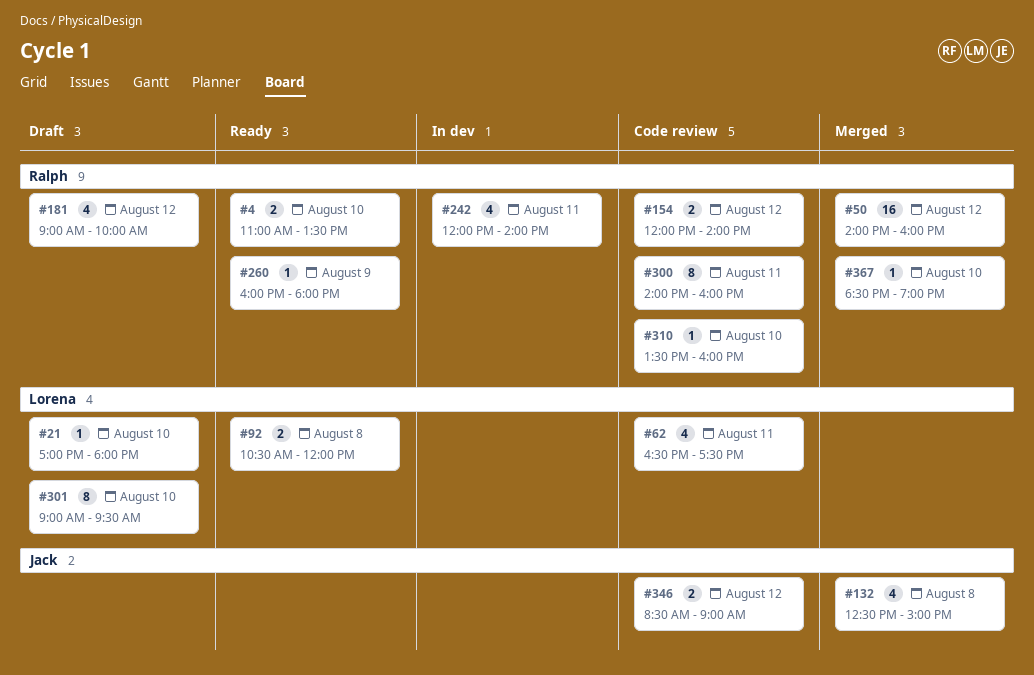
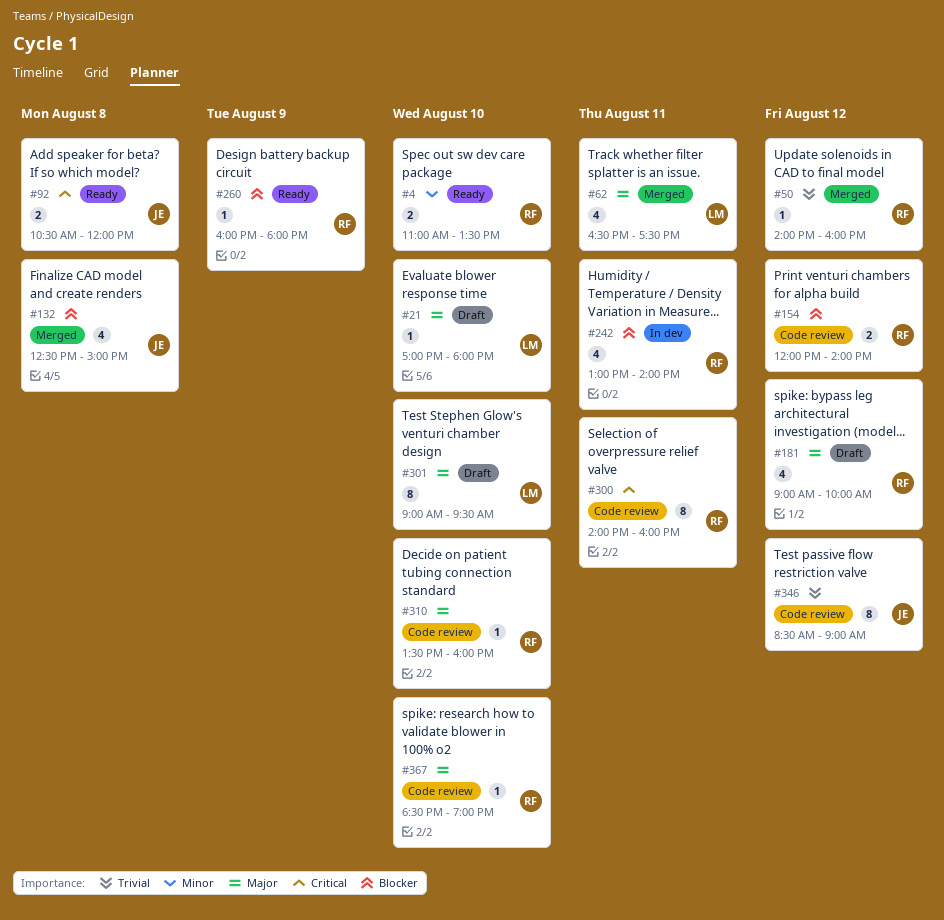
#50, estimate: 16 -> 1
#62, status: Code review -> Merged
#92, owner: Lorena -> Jack
#242, begins: 12:00 -> 13:00
#346, estimate: 2 -> 8
#367, status: Merged -> Code review

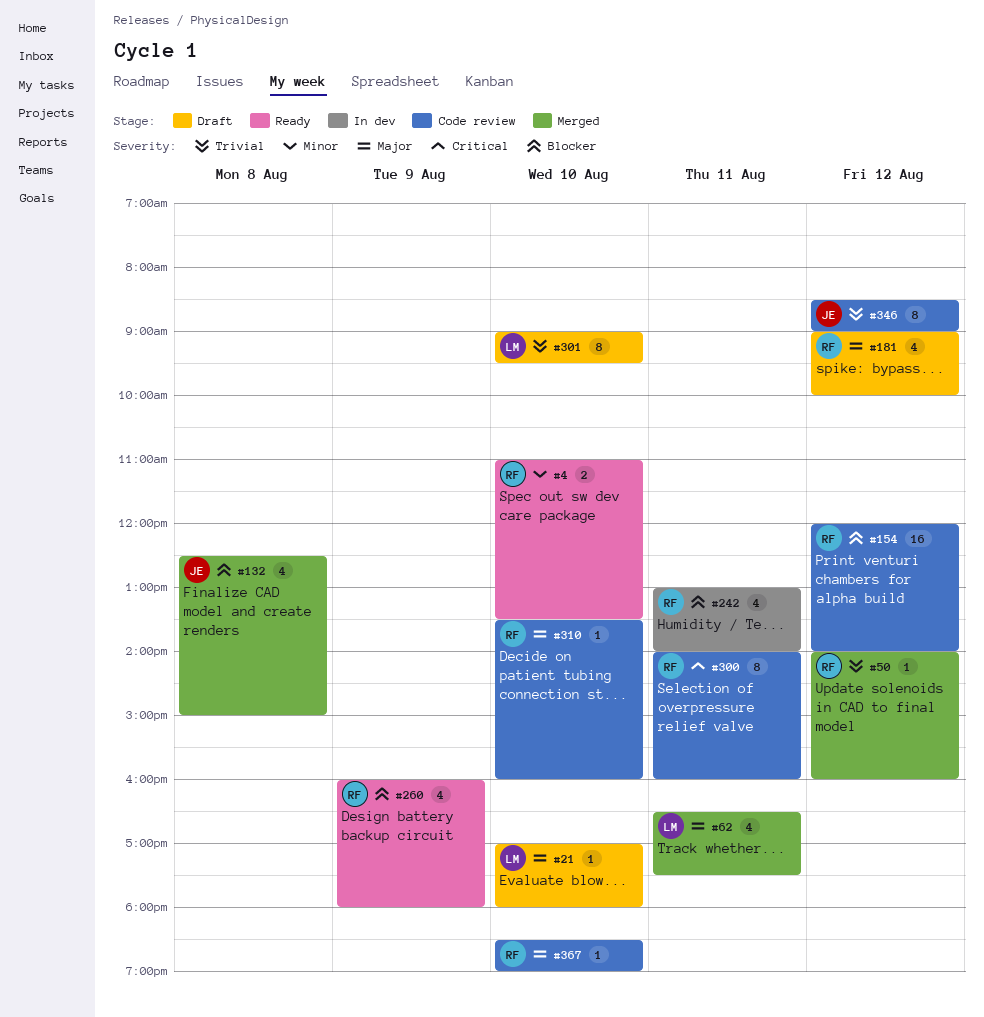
#92: present -> none
#154, estimate: 2 -> 16
#260, estimate: 1 -> 4
#301, priority: Major -> Trivial

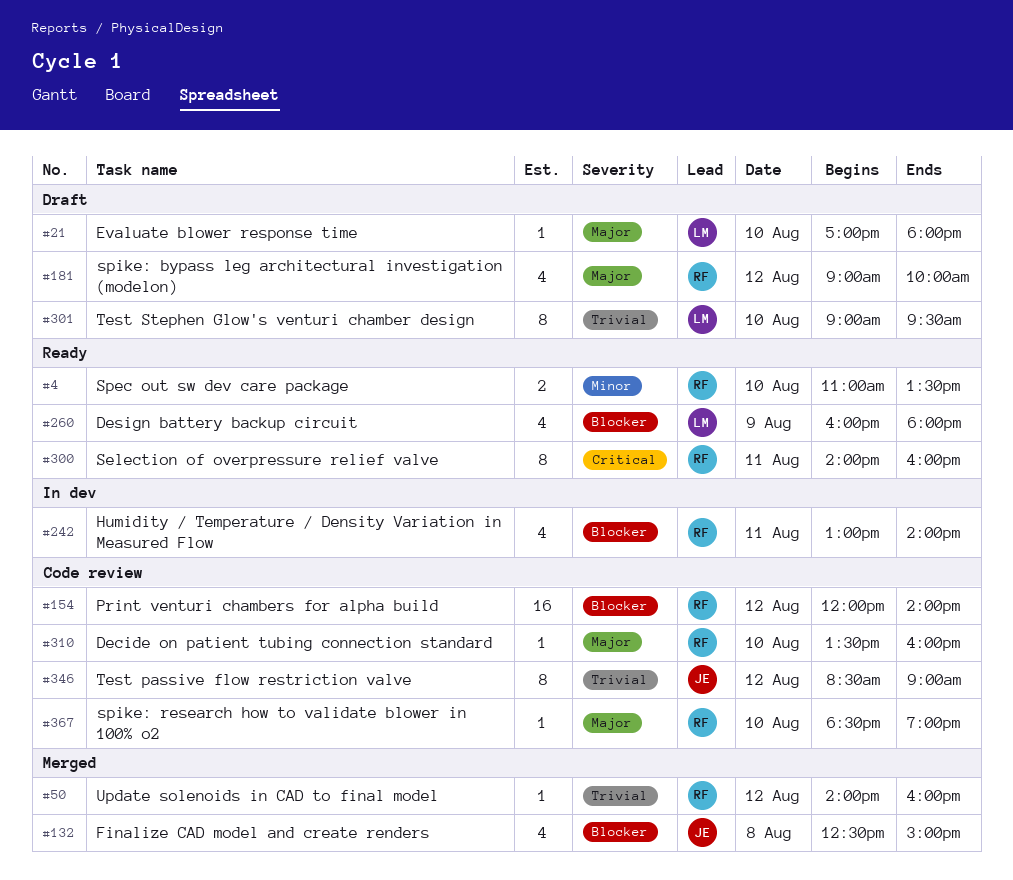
#62: present -> none
#260, owner: RF -> LM
#300, status: Code review -> Ready

